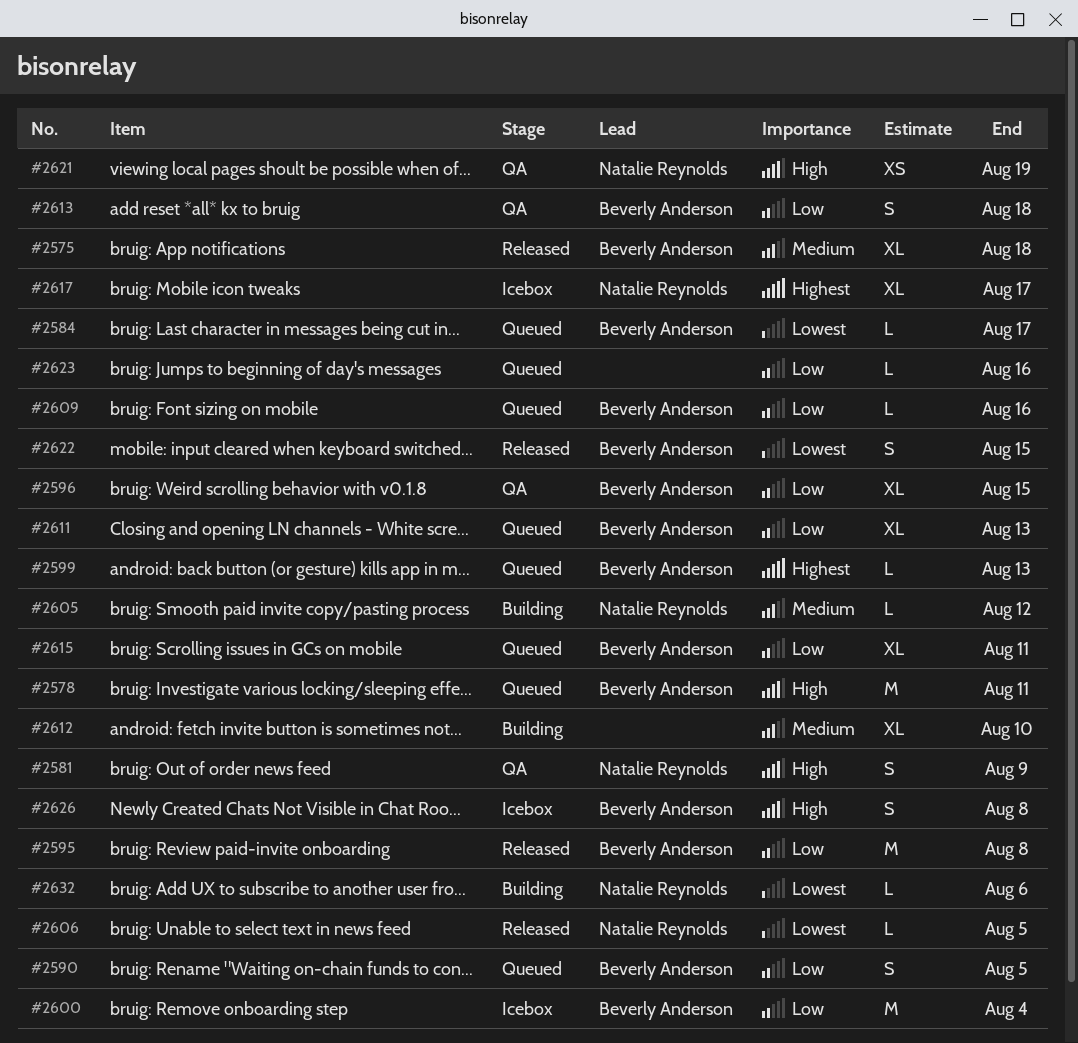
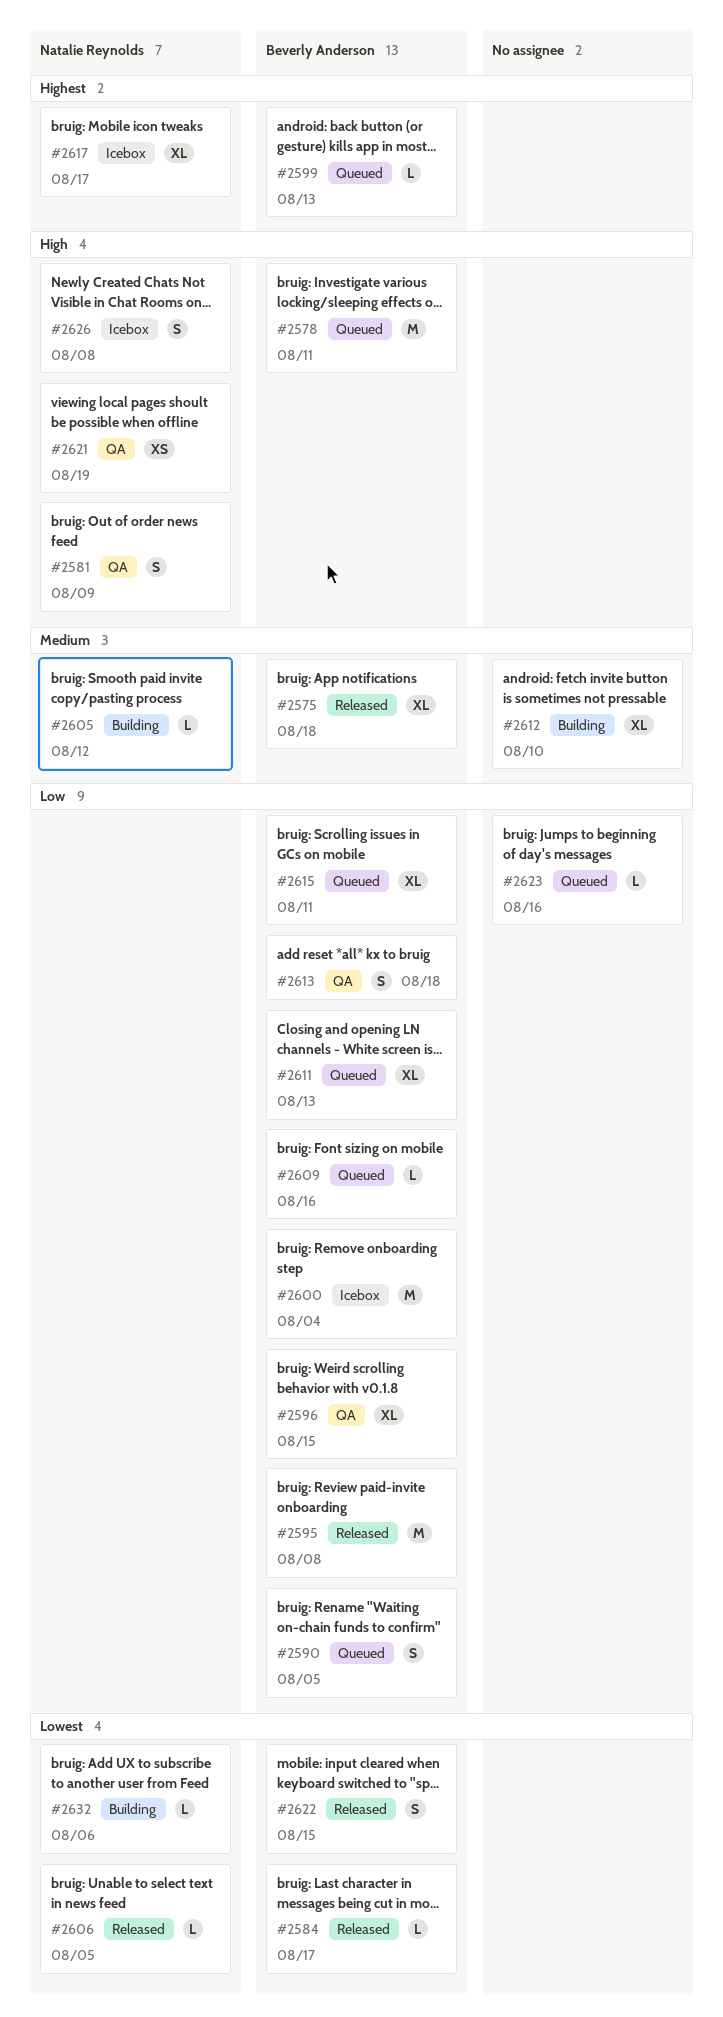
#2584, status: Queued -> Released
#2626, owner: Beverly Anderson -> Natalie Reynolds

